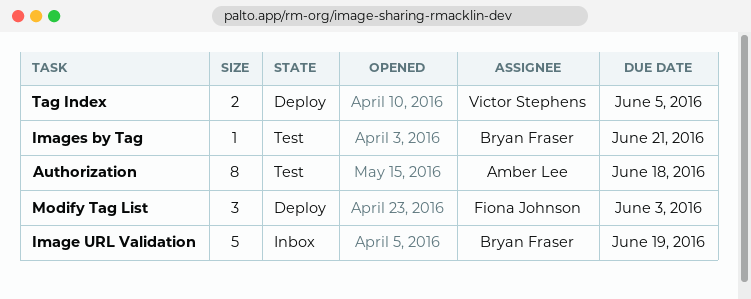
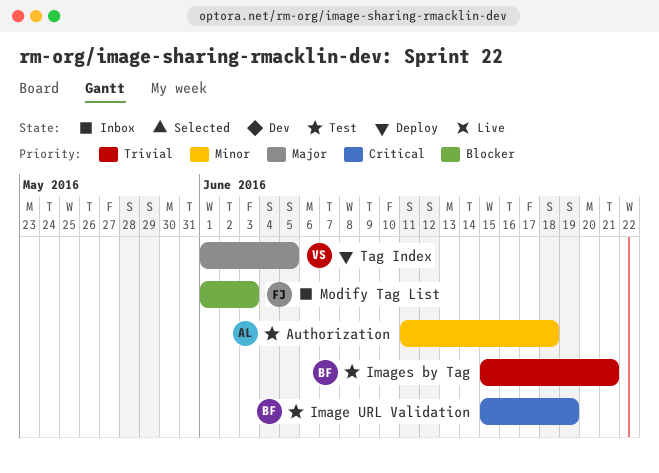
Image URL Validation, status: Inbox -> Test
Modify Tag List, status: Deploy -> Inbox

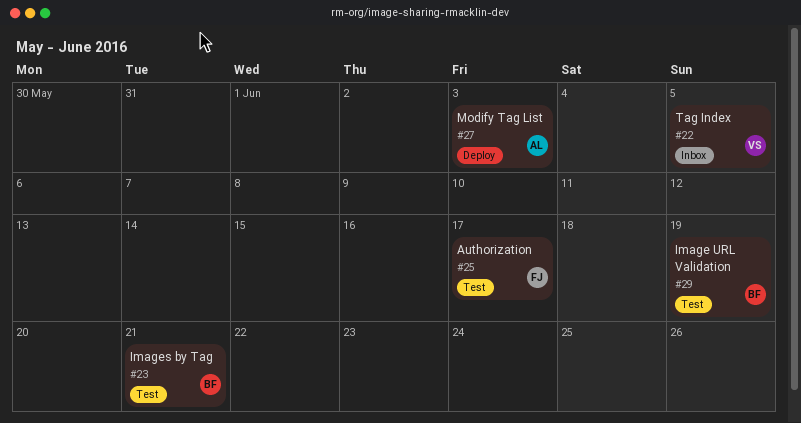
Authorization, owner: AL -> FJ
Authorization, due: Jun 18 -> Jun 17
Modify Tag List, status: Inbox -> Deploy
Modify Tag List, owner: FJ -> AL
Tag Index, status: Deploy -> Inbox

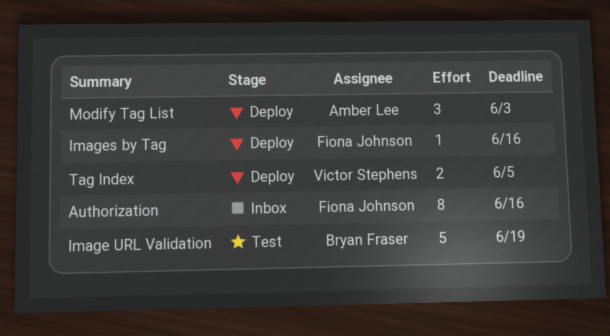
Authorization, status: Test -> Inbox
Authorization, due: Jun 17 -> Jun 16
Images by Tag, status: Test -> Deploy
Images by Tag, owner: Bryan Fraser -> Fiona Johnson
Images by Tag, due: Jun 21 -> Jun 16
Tag Index, status: Inbox -> Deploy

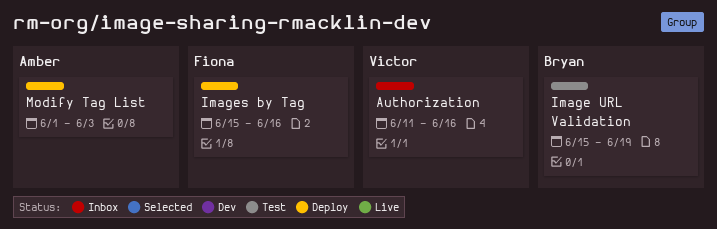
Authorization, owner: Fiona Johnson -> Victor Stephens
Tag Index: present -> none

